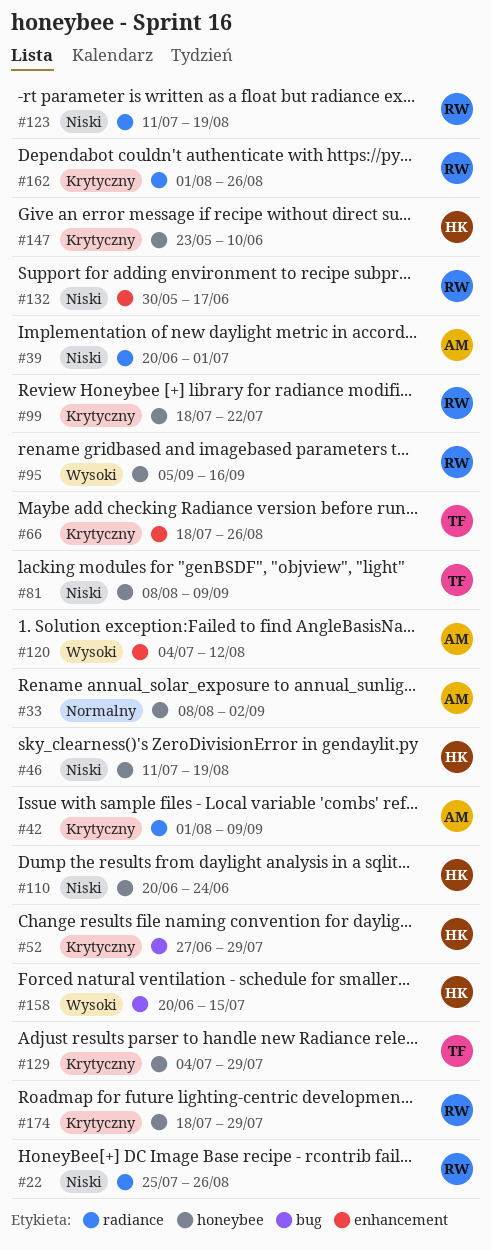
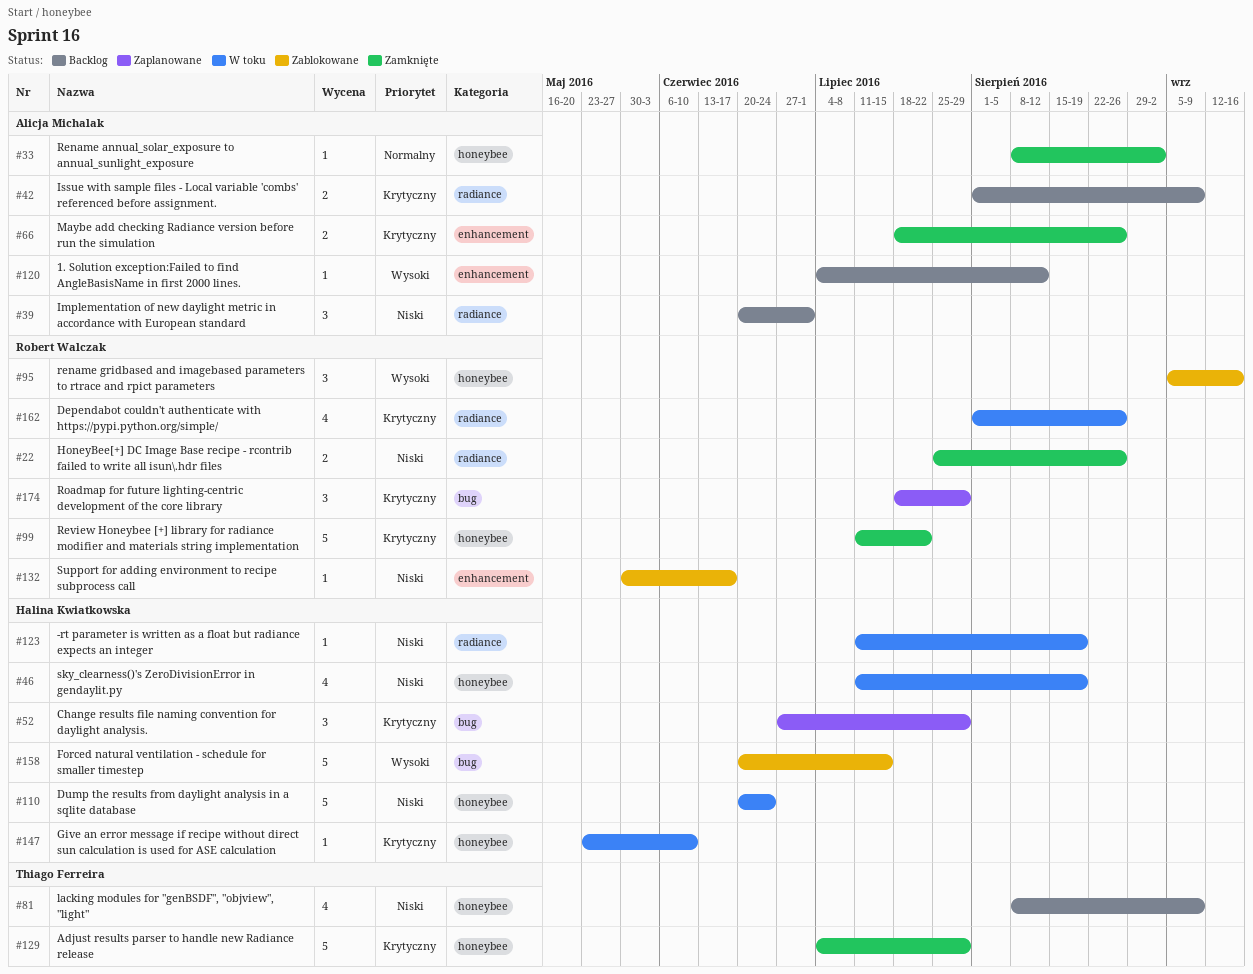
#66, owner: Thiago Ferreira -> Alicja Michalak
#99, start: Jul 18 -> Jul 11
#123, owner: Robert Walczak -> Halina Kwiatkowska
#174, label: honeybee -> bug

